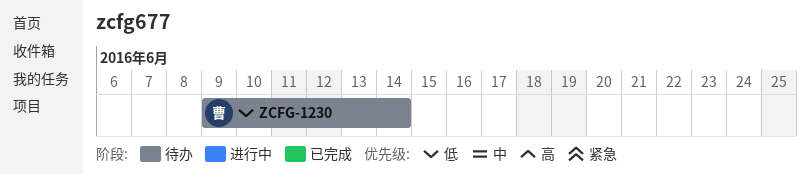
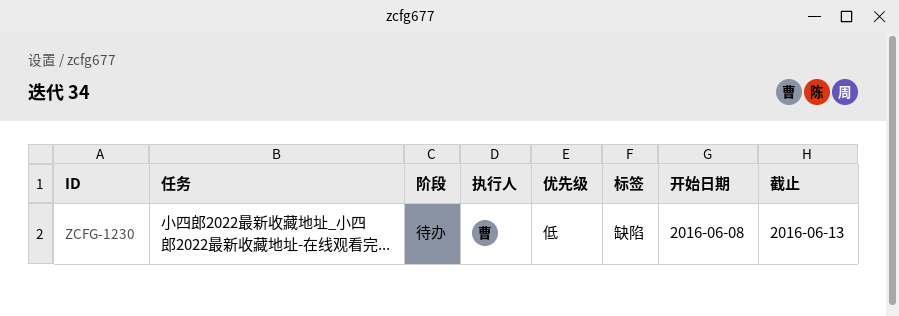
ZCFG-1230, start: Jun 9 -> Jun 8
ZCFG-1230, due: Jun 14 -> Jun 13

